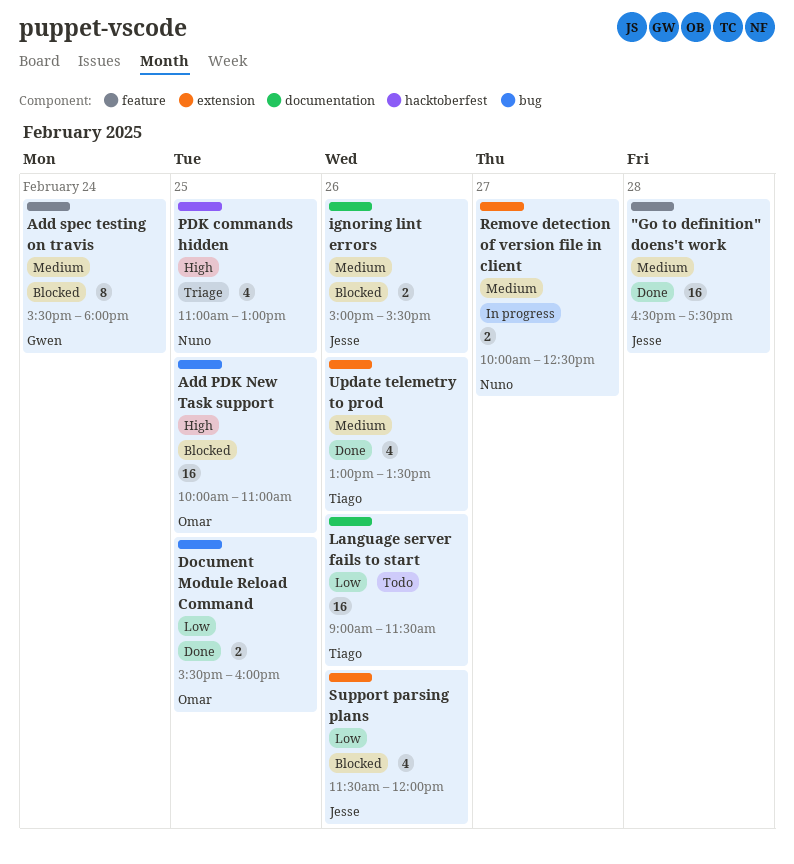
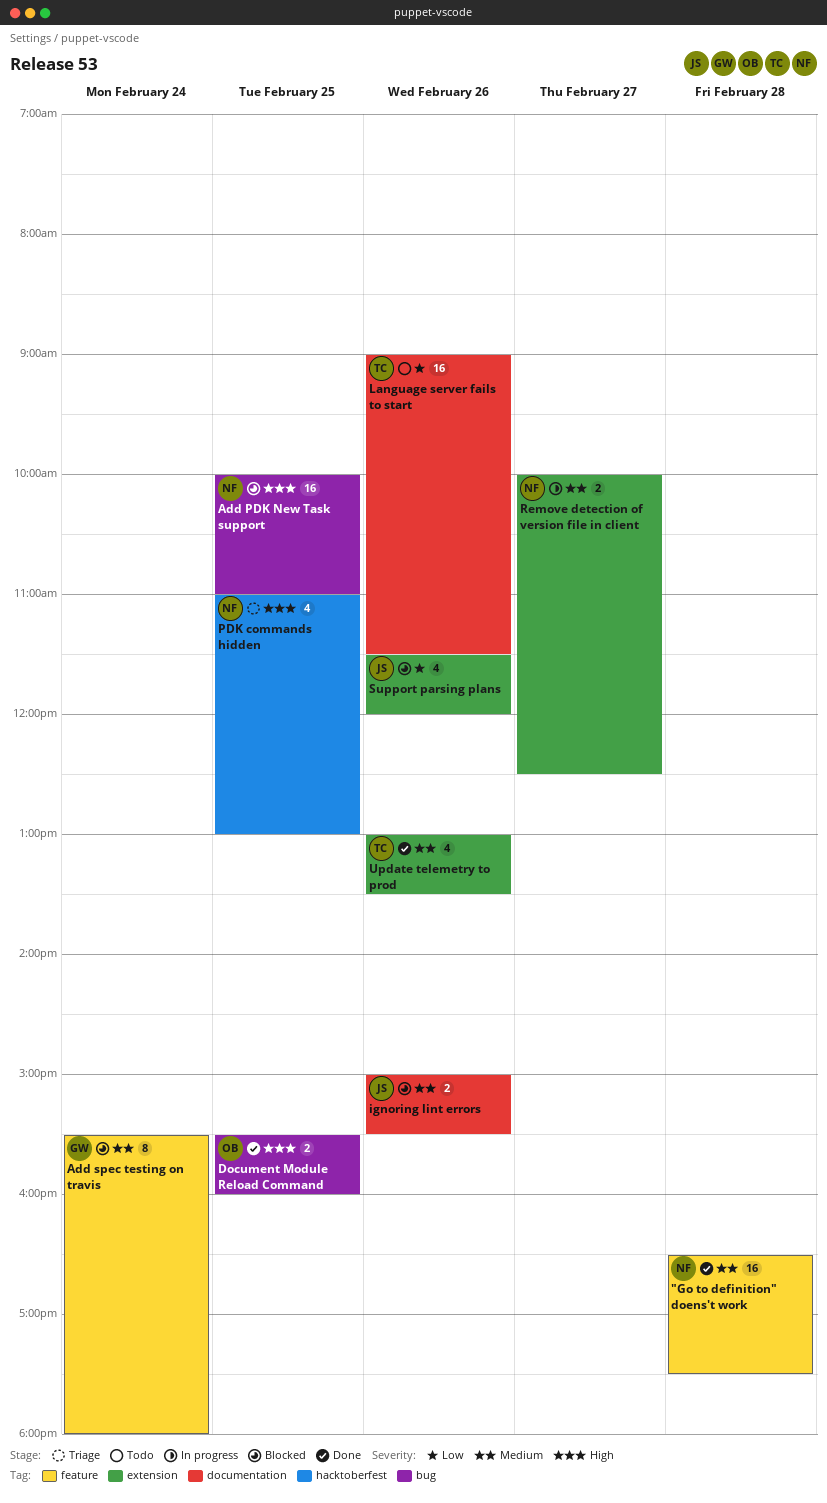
"Go to definition" doens't work, owner: Jesse -> Nuno
Add PDK New Task support, owner: Omar -> Nuno
Document Module Reload Command, priority: Low -> High

